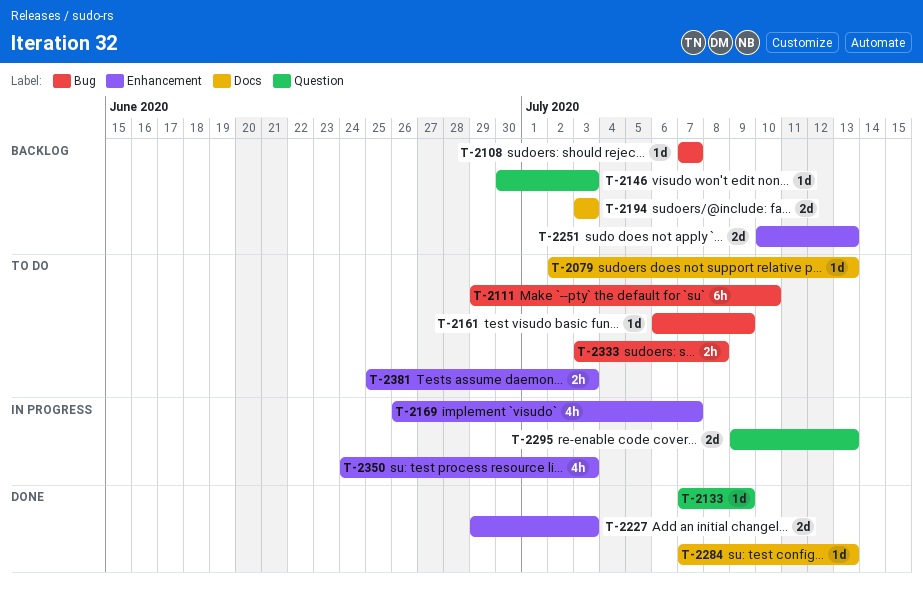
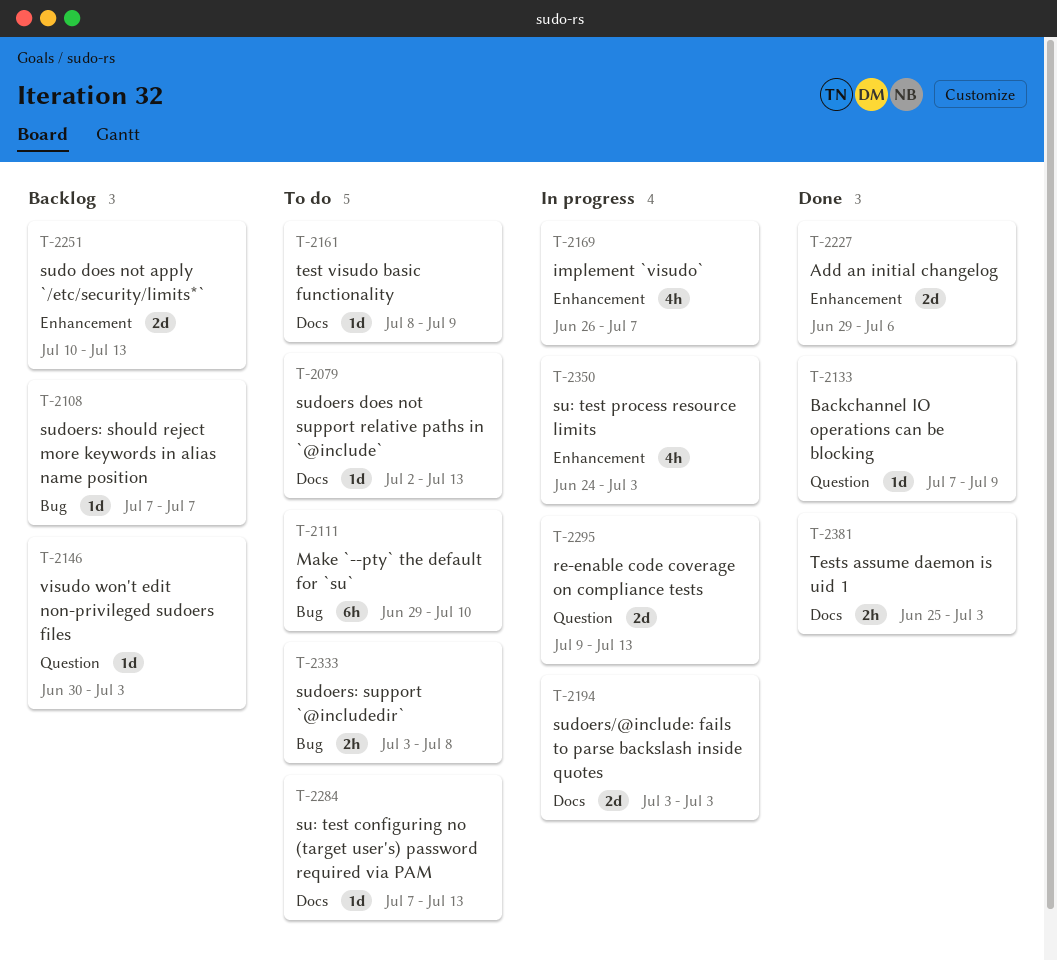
T-2161, label: Bug -> Docs
T-2161, start: Jul 6 -> Jul 8
T-2194, status: Backlog -> In progress
T-2227, due: Jul 3 -> Jul 6
T-2284, status: Done -> To do
T-2381, status: To do -> Done
T-2381, label: Enhancement -> Docs

